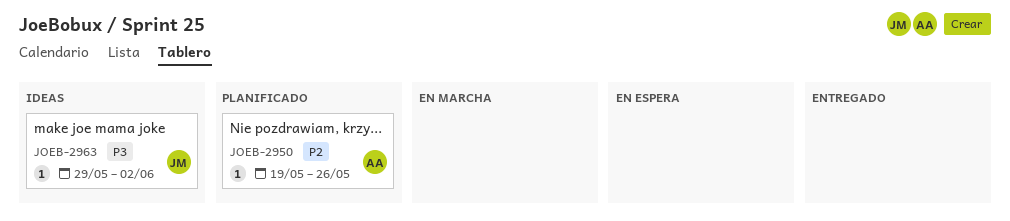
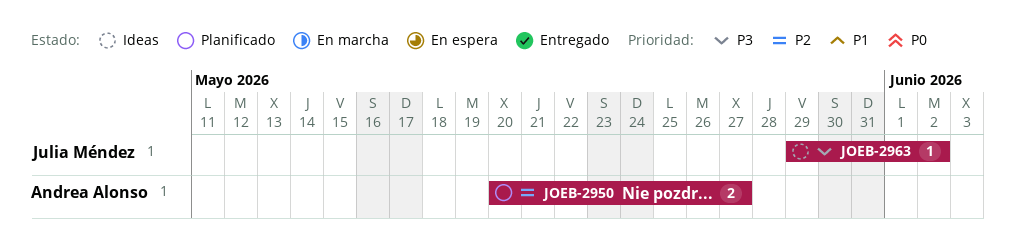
JOEB-2950, estimate: 1 -> 2
JOEB-2950, start: May 19 -> May 20
JOEB-2950, due: May 26 -> May 27

